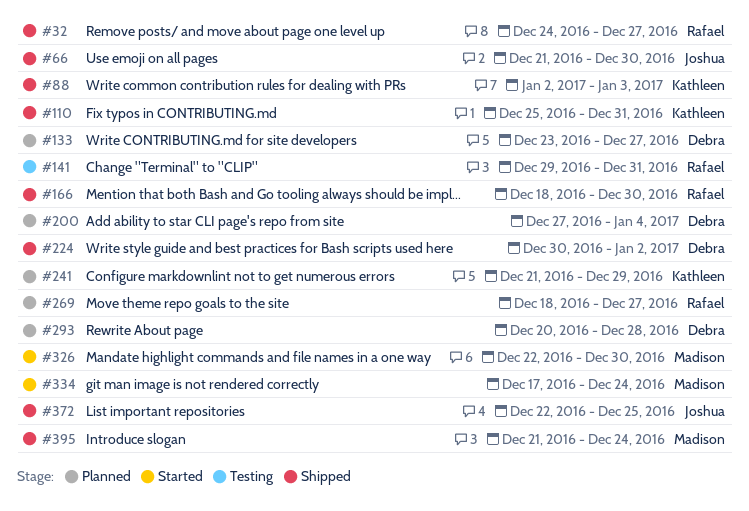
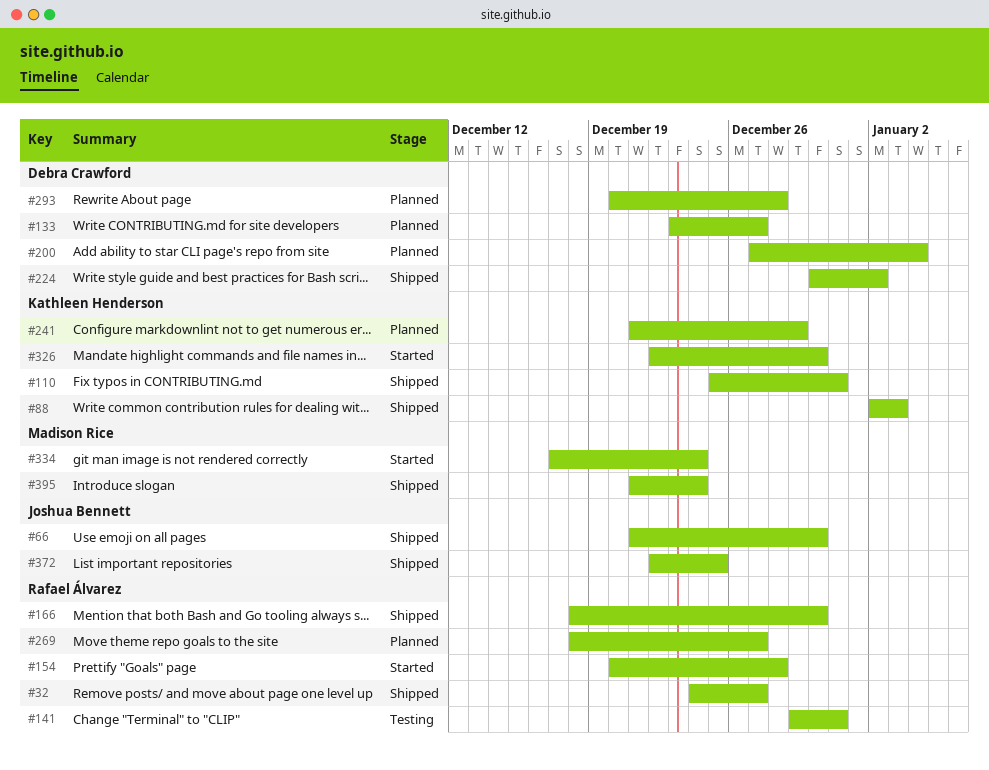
#154: none -> present
#326, owner: Madison Rice -> Kathleen Henderson

